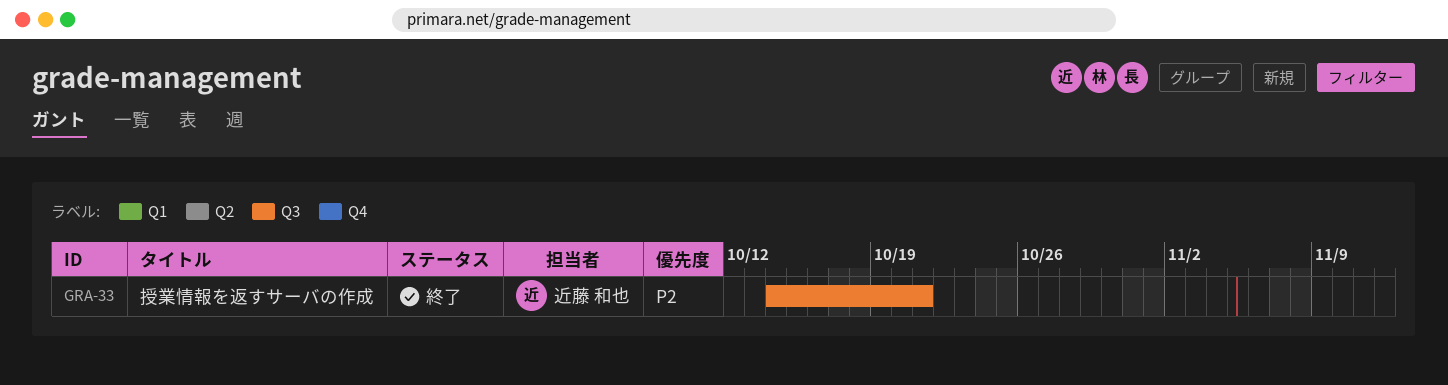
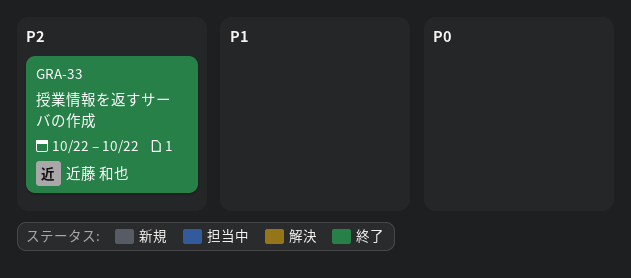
GRA-33, start: Oct 14 -> Oct 22
GRA-33, due: Oct 21 -> Oct 22

